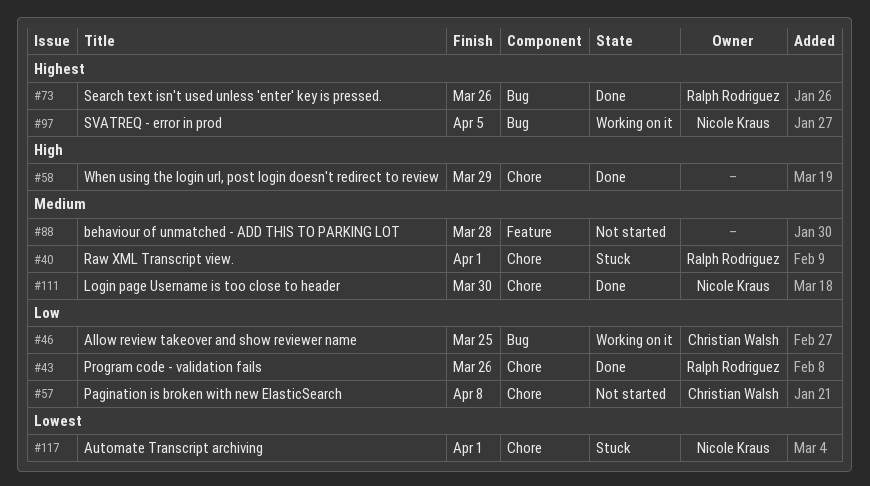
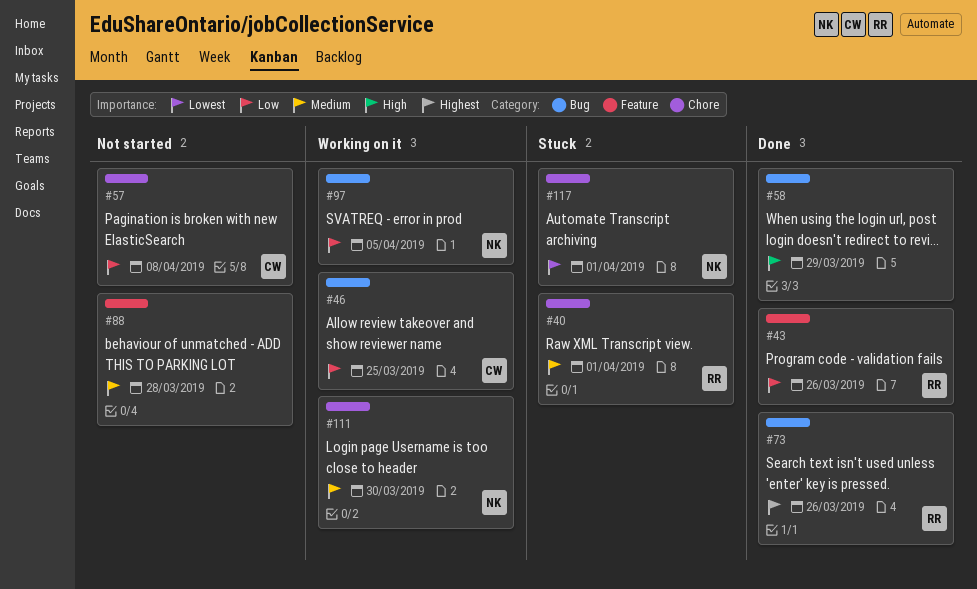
#43, label: Chore -> Feature
#58, label: Chore -> Bug
#97, priority: Highest -> Low
#111, status: Done -> Working on it

